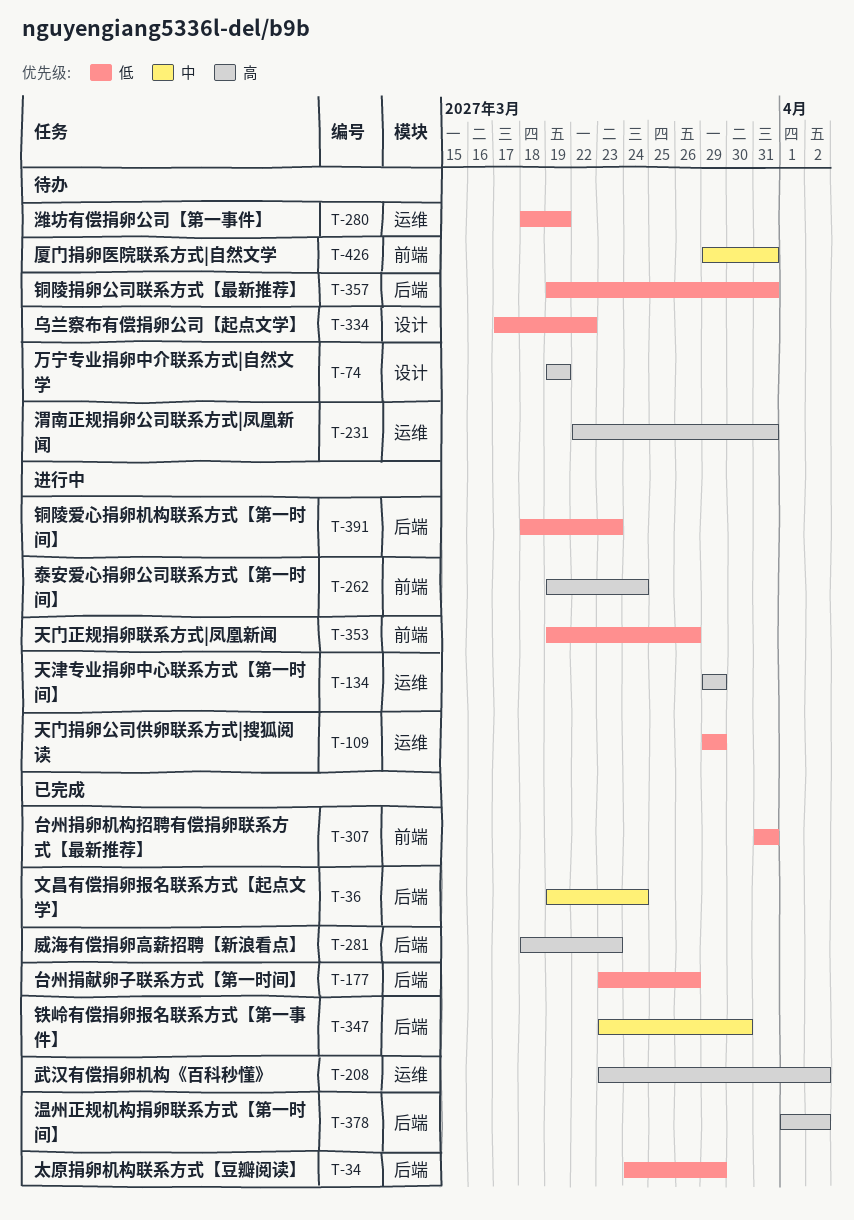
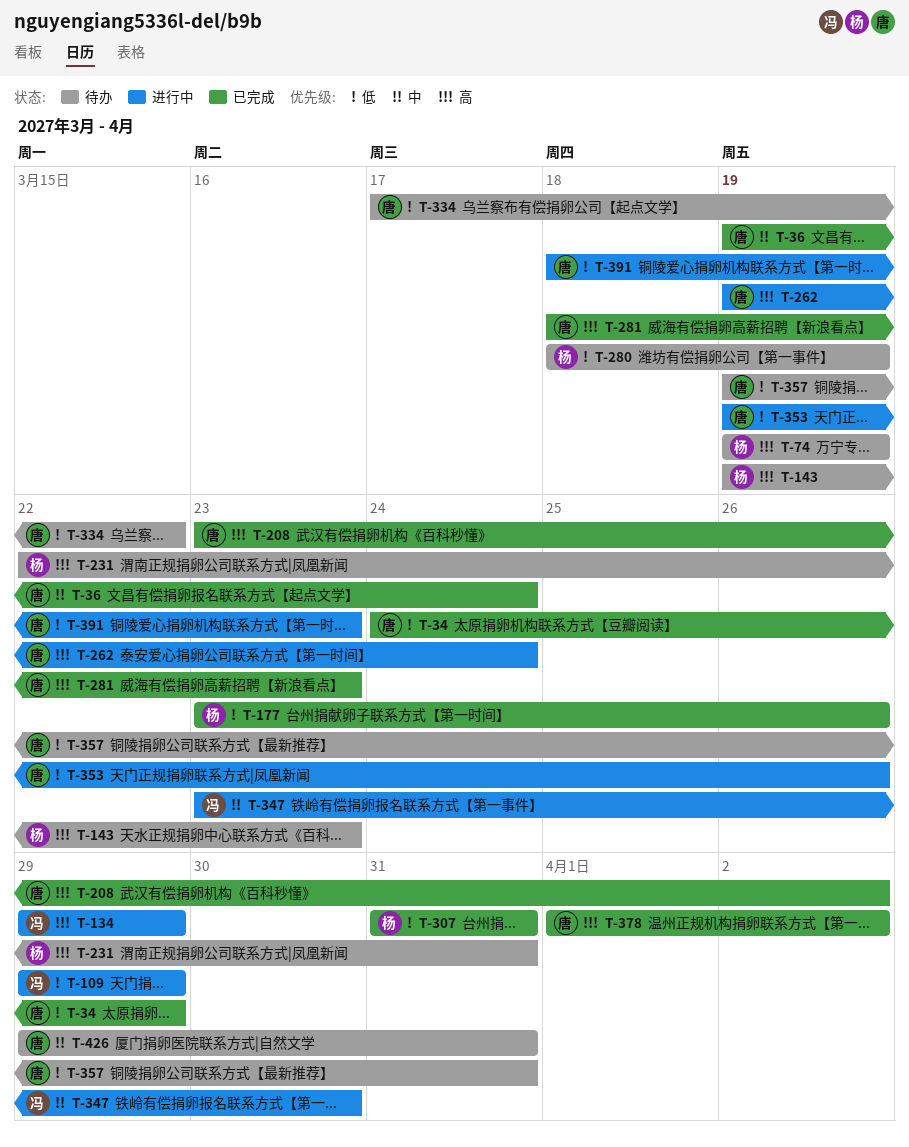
T-143: none -> present
T-347, status: 已完成 -> 进行中

